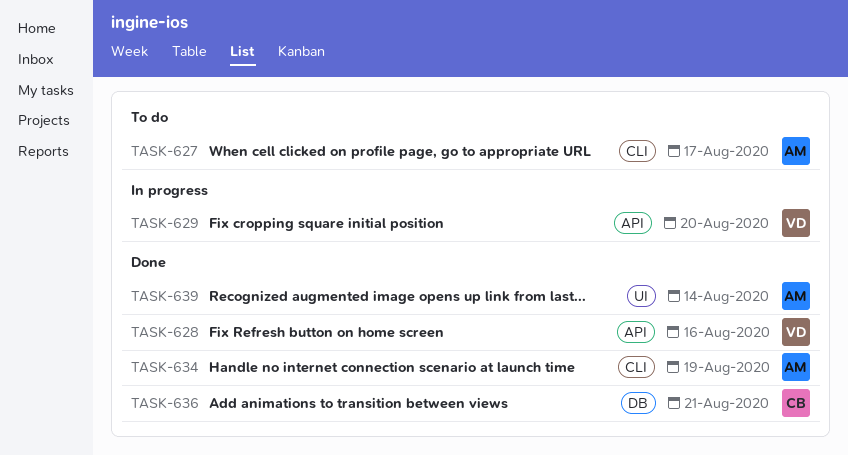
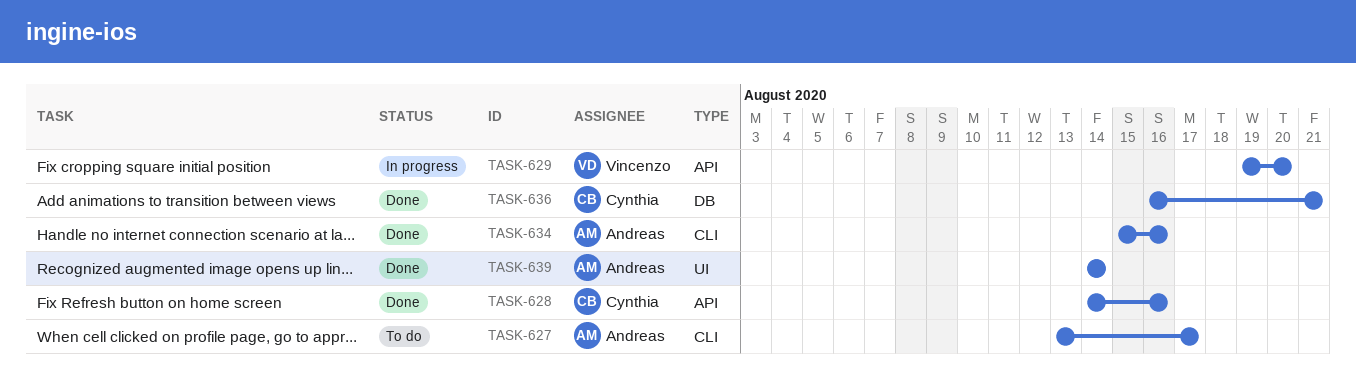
TASK-628, owner: Vincenzo -> Cynthia
TASK-634, due: Aug 19 -> Aug 16

